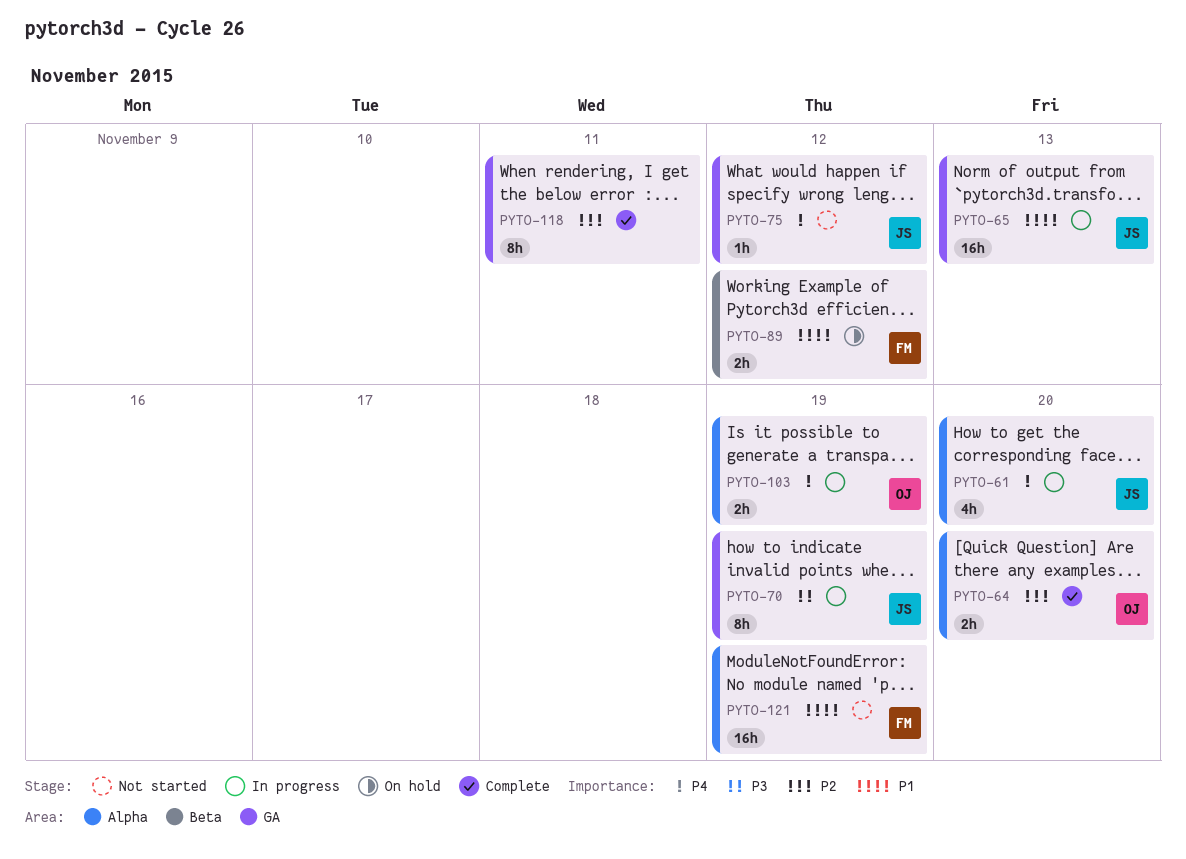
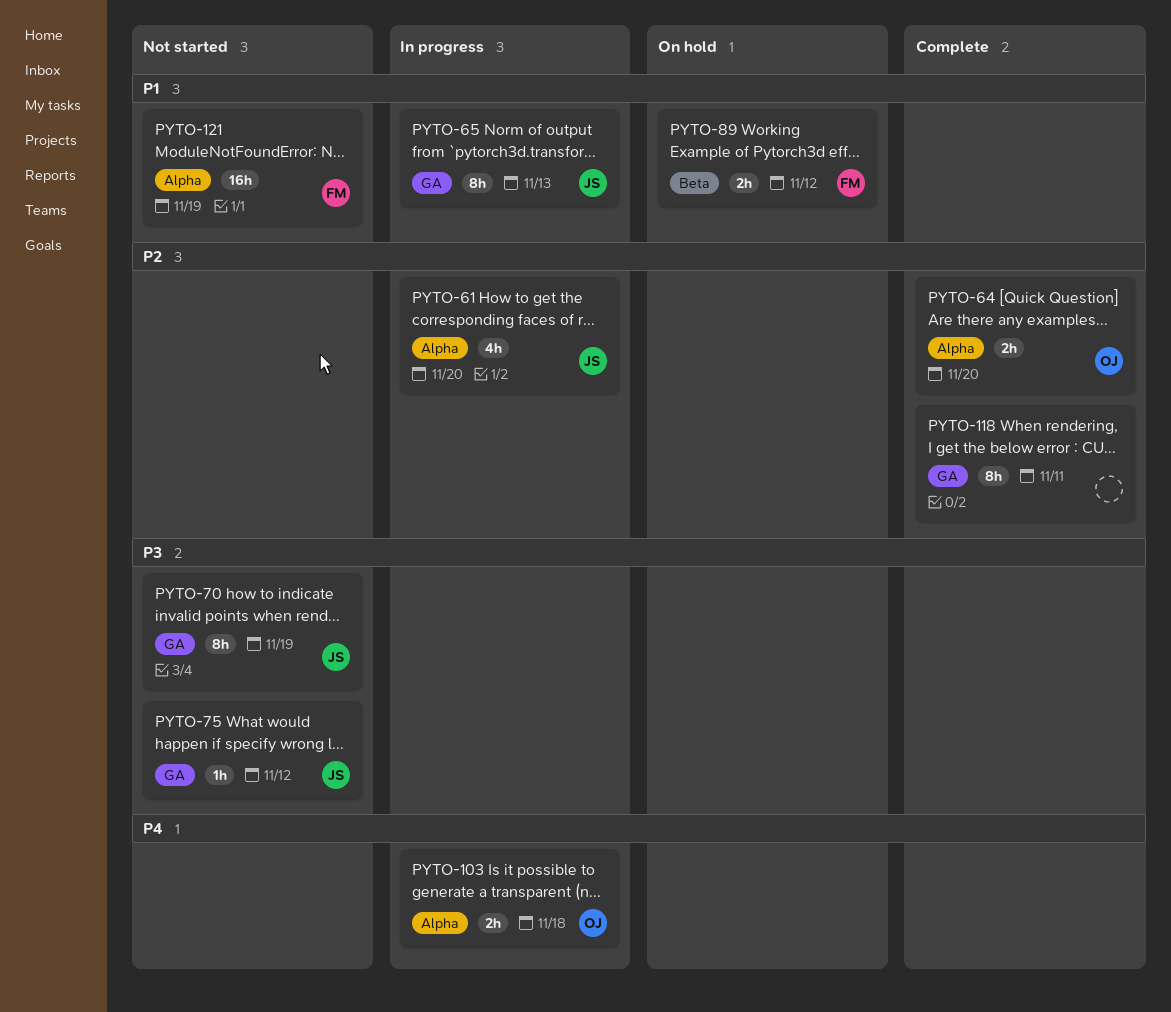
PYTO-61, priority: P4 -> P2
PYTO-65, estimate: 16h -> 8h
PYTO-70, status: In progress -> Not started
PYTO-75, priority: P4 -> P3
PYTO-103, due: Nov 19 -> Nov 18

